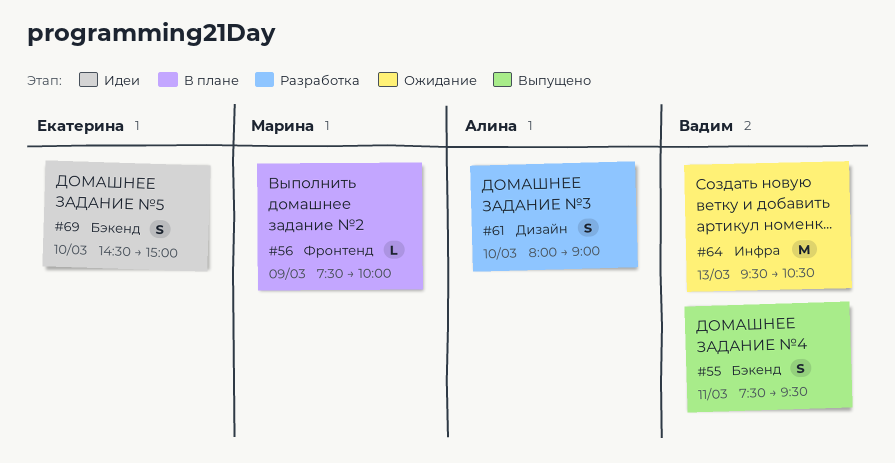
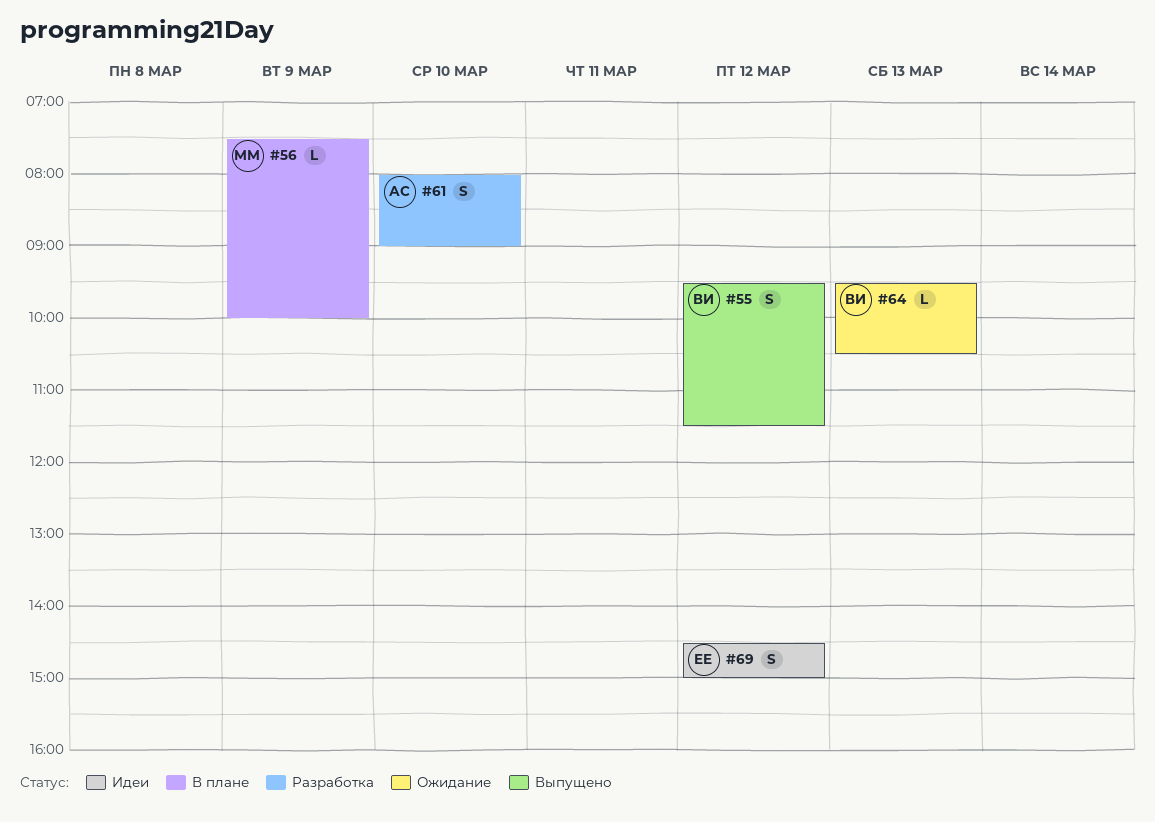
#55, day: Mar 11 -> Mar 12
#55, begins: 07:30 -> 09:30
#55, ends: 09:30 -> 11:30
#64, estimate: M -> L
#69, day: Mar 10 -> Mar 12

